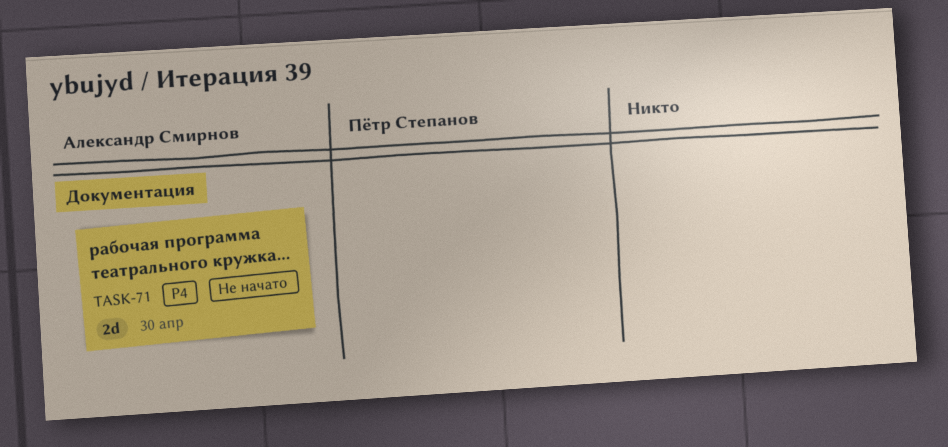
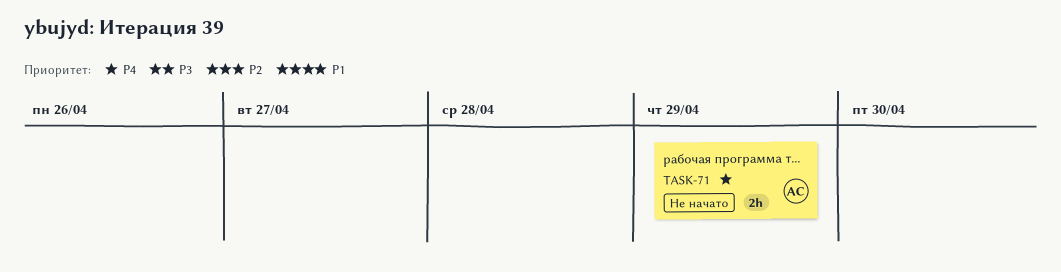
TASK-71, estimate: 2d -> 2h
TASK-71, due: Apr 30 -> Apr 29

